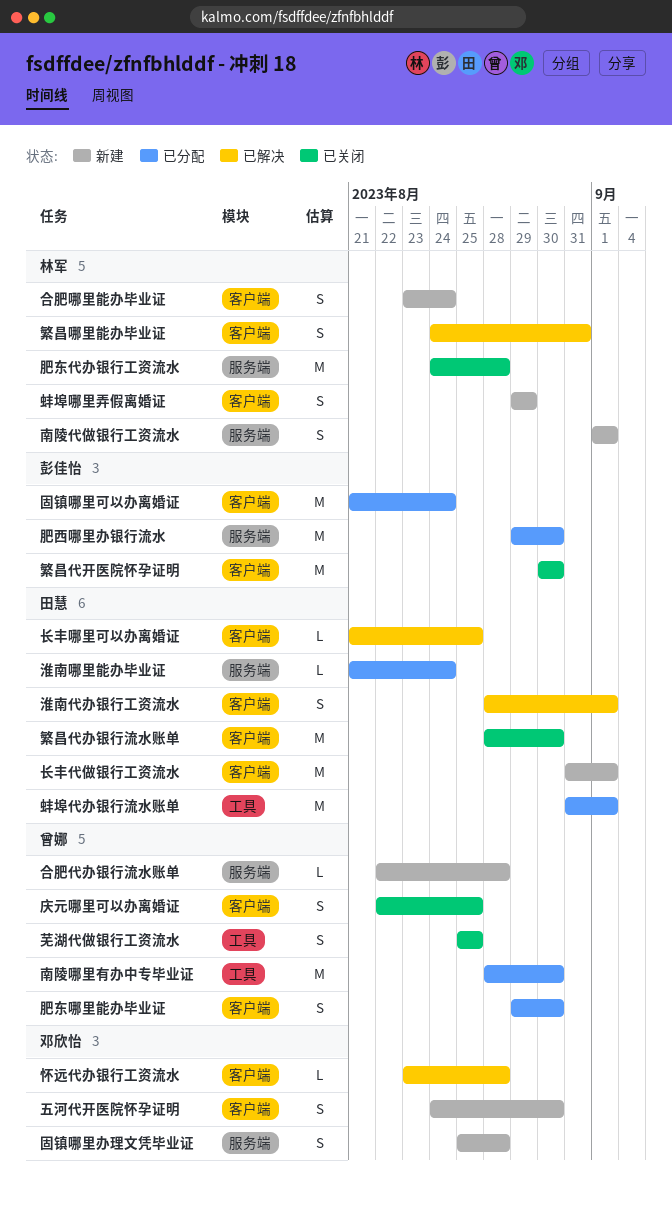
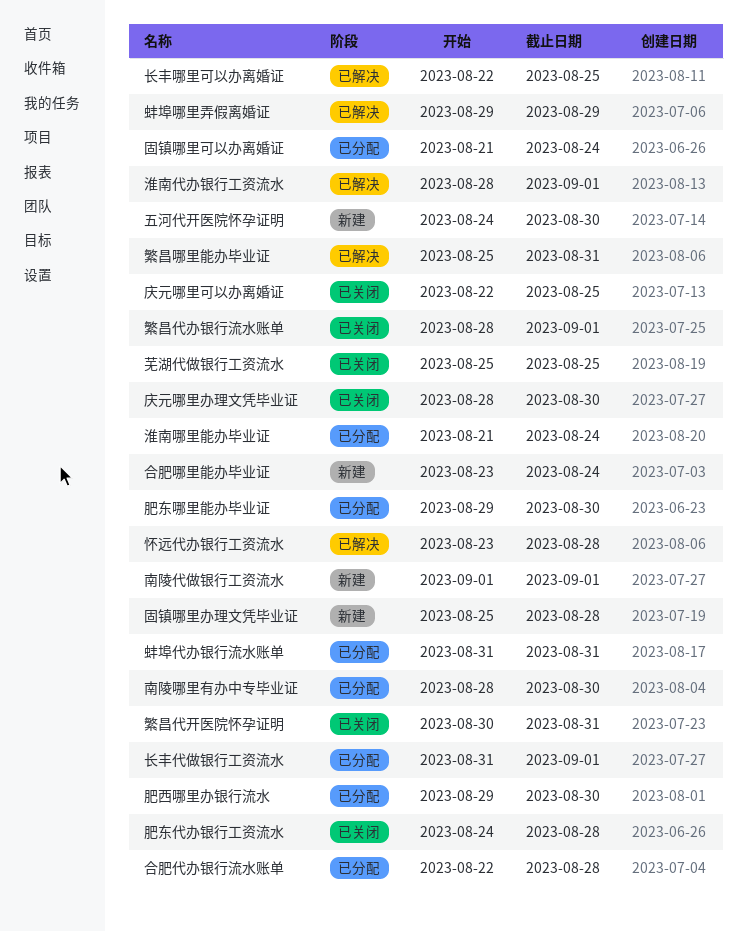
合肥代办银行流水账单, status: 新建 -> 已分配
庆元哪里办理文凭毕业证: none -> present
繁昌代办银行流水账单, due: Aug 30 -> Sep 1
繁昌代开医院怀孕证明, due: Aug 30 -> Aug 31
繁昌哪里能办毕业证, start: Aug 24 -> Aug 25
蚌埠代办银行流水账单, due: Sep 1 -> Aug 31
蚌埠哪里弄假离婚证, status: 新建 -> 已解决
长丰代做银行工资流水, status: 新建 -> 已分配
长丰哪里可以办离婚证, start: Aug 21 -> Aug 22

